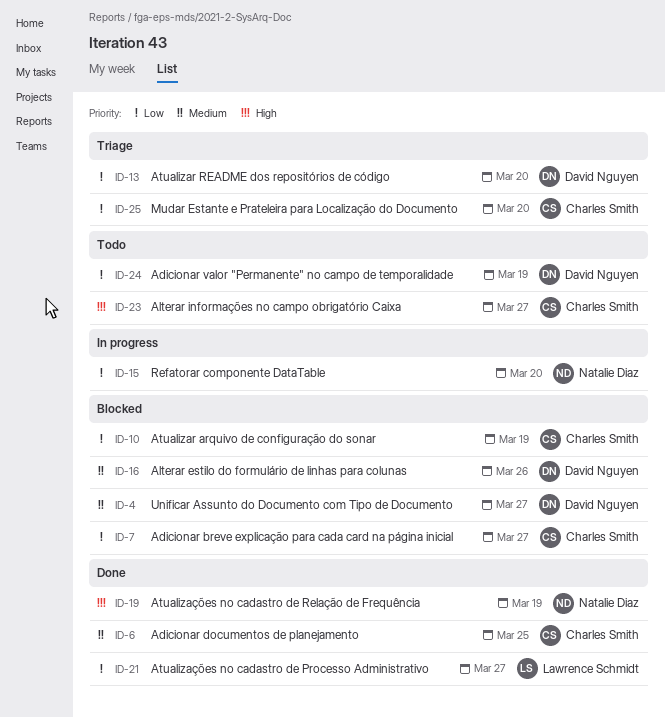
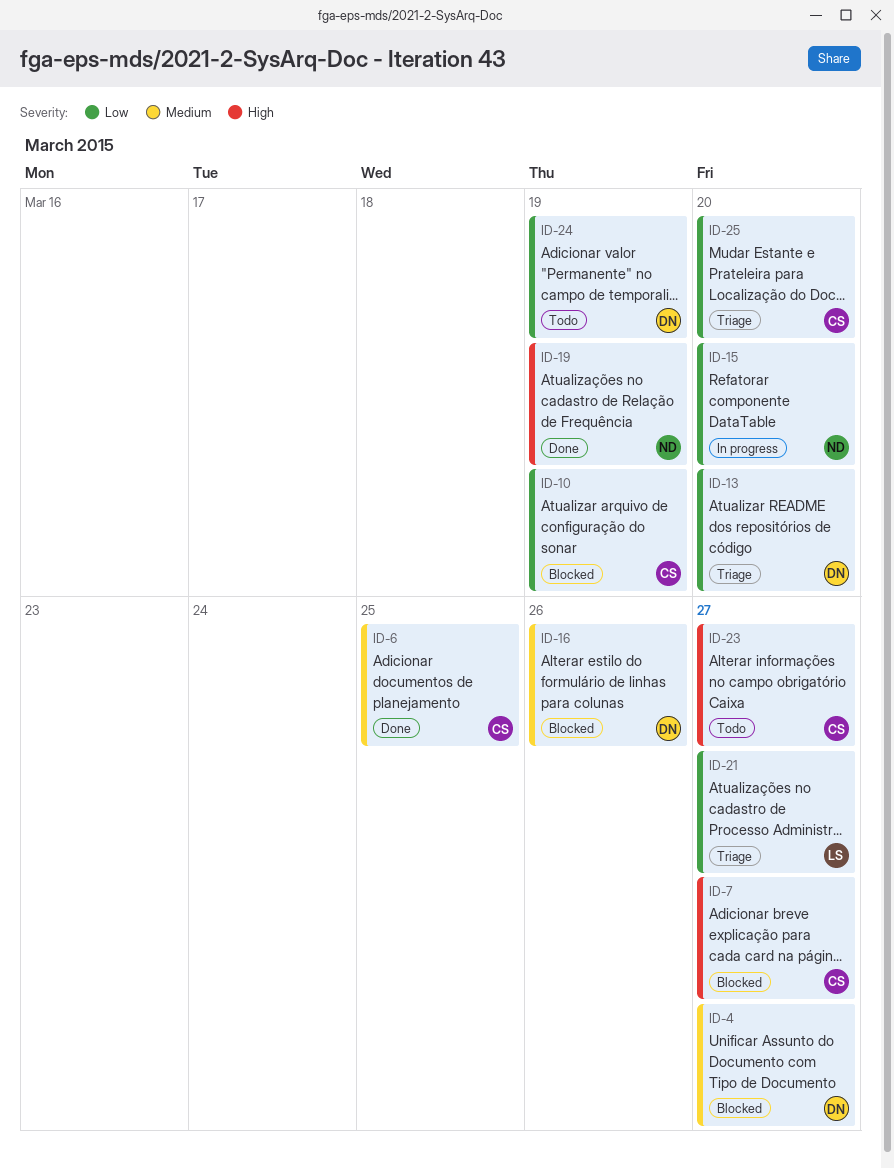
ID-7, priority: Low -> High
ID-21, status: Done -> Triage

